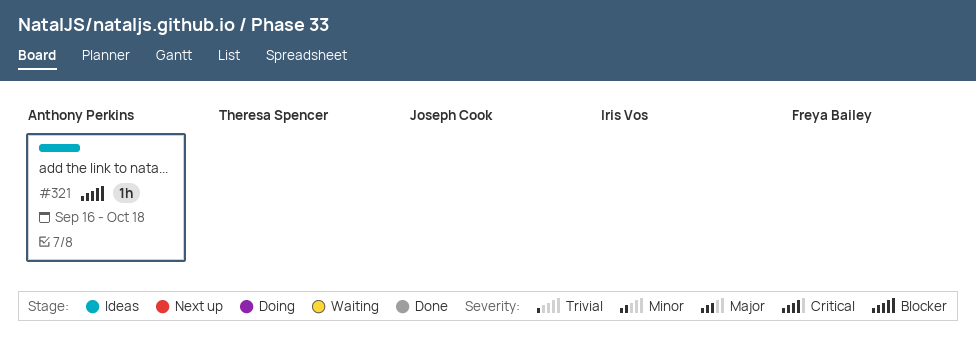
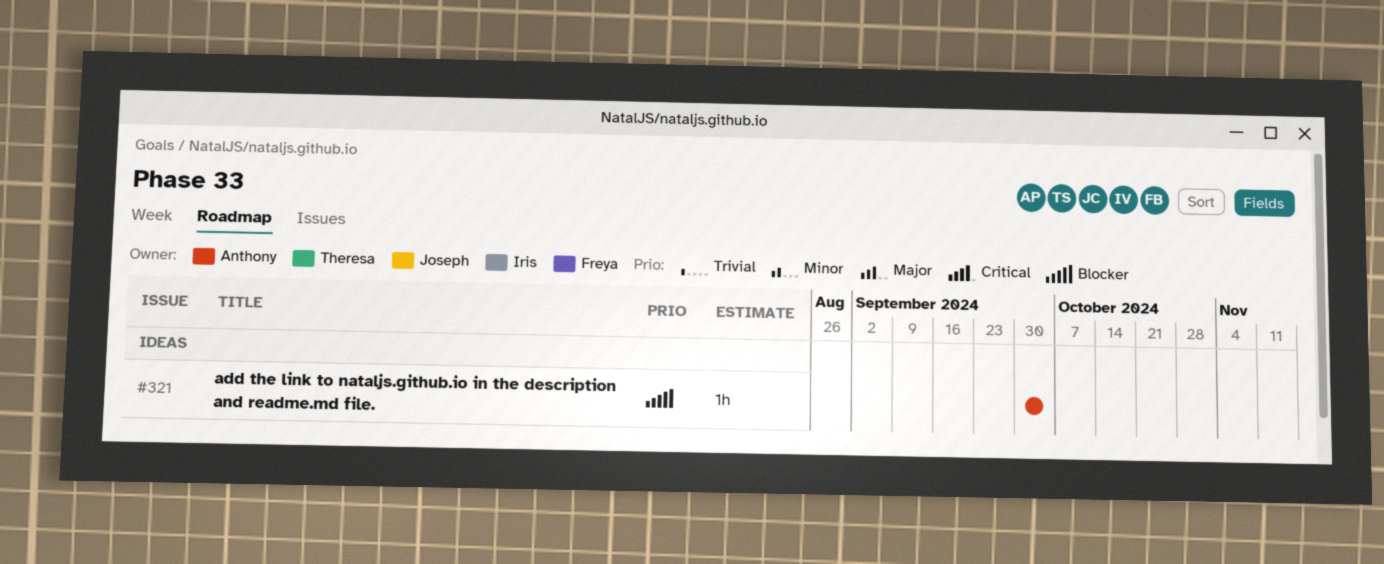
#321, start: Sep 16 -> Sep 30
#321, due: Oct 18 -> Oct 4

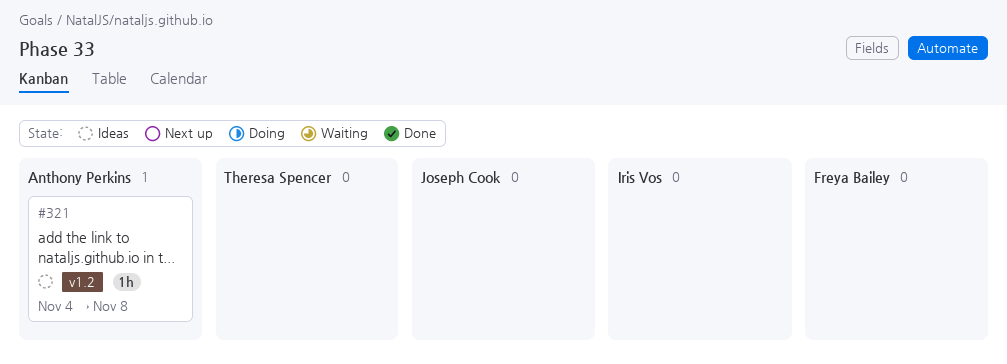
#321, start: Sep 30 -> Nov 4
#321, due: Oct 4 -> Nov 8

